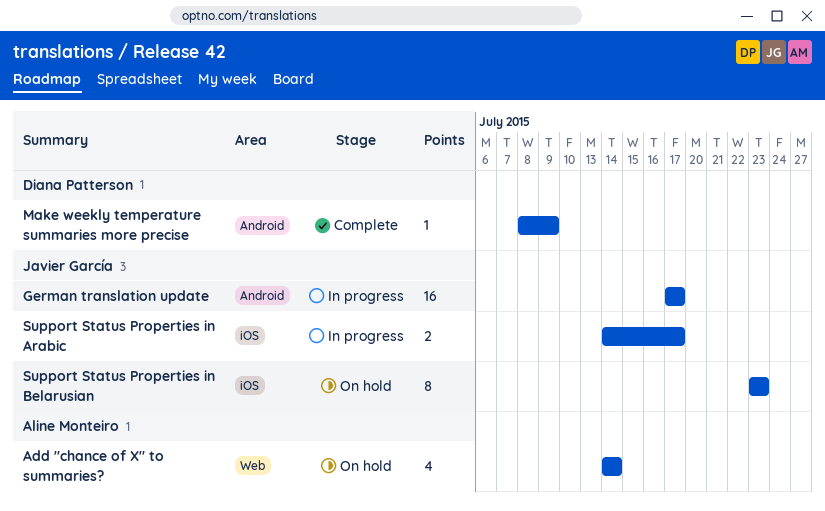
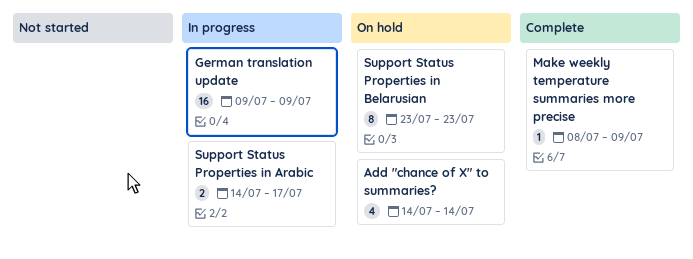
German translation update, start: Jul 17 -> Jul 9
German translation update, due: Jul 17 -> Jul 9

